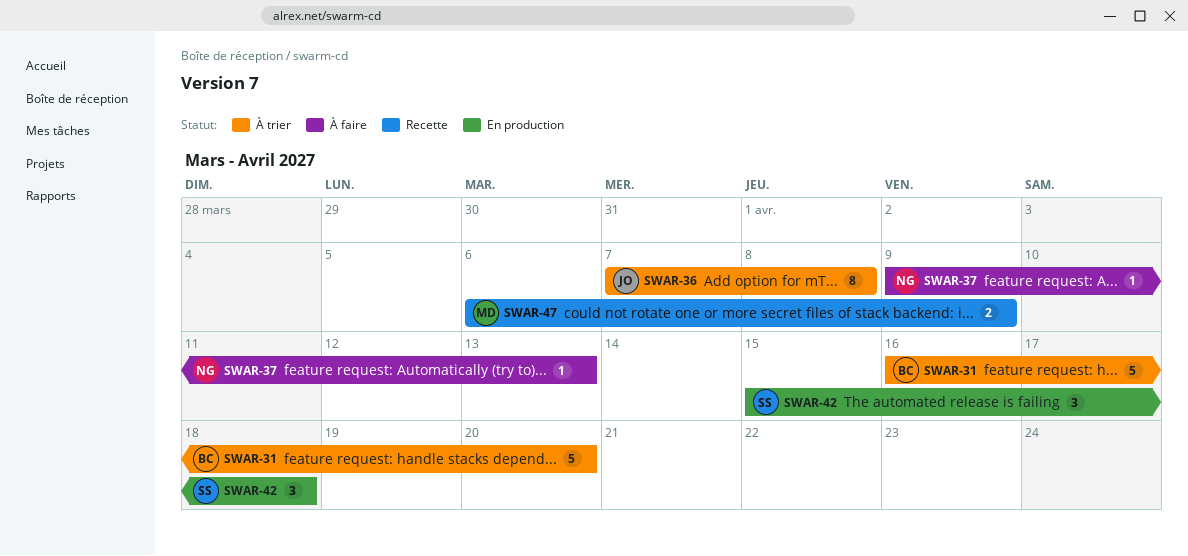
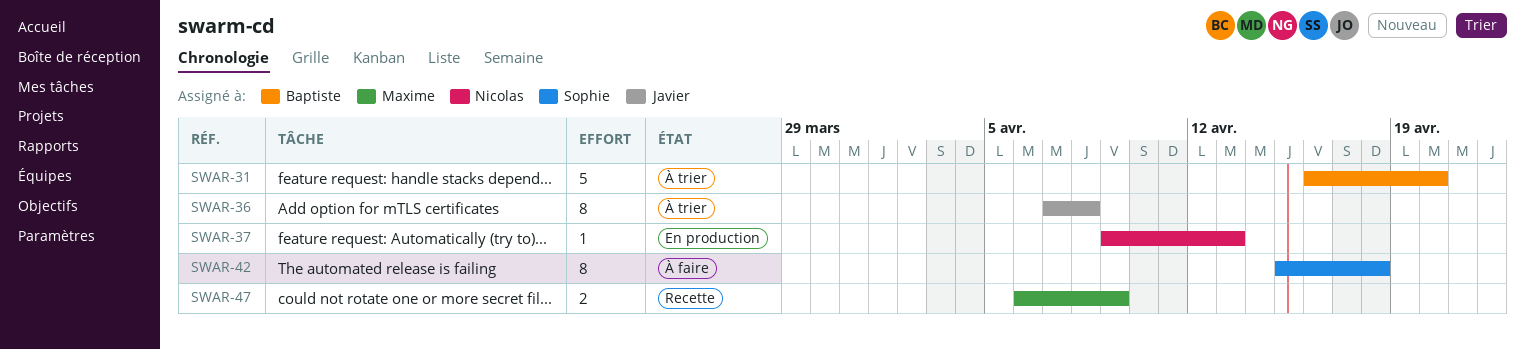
SWAR-37, status: À faire -> En production
SWAR-42, status: En production -> À faire
SWAR-42, estimate: 3 -> 8

